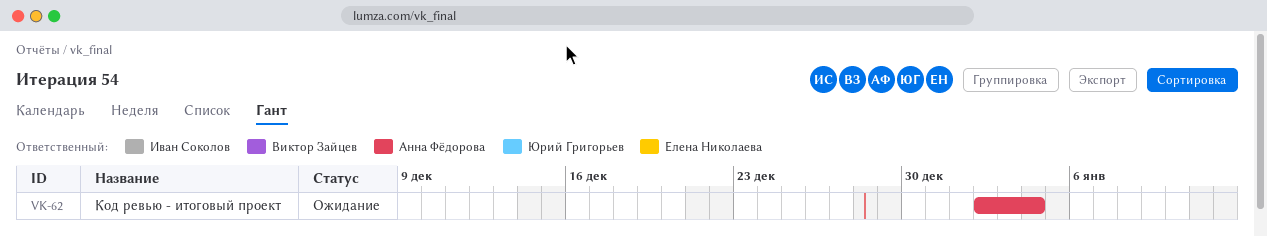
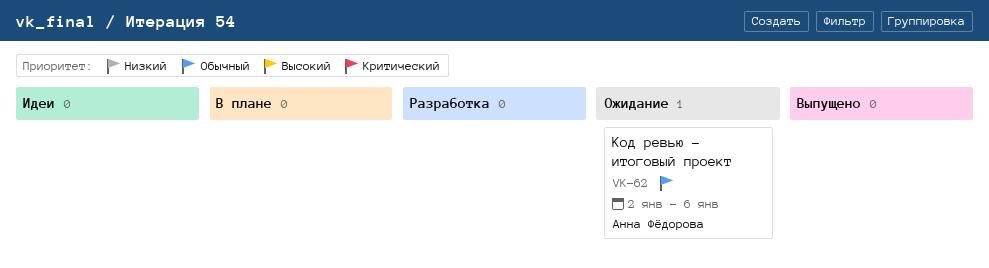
VK-62, due: Jan 4 -> Jan 6

